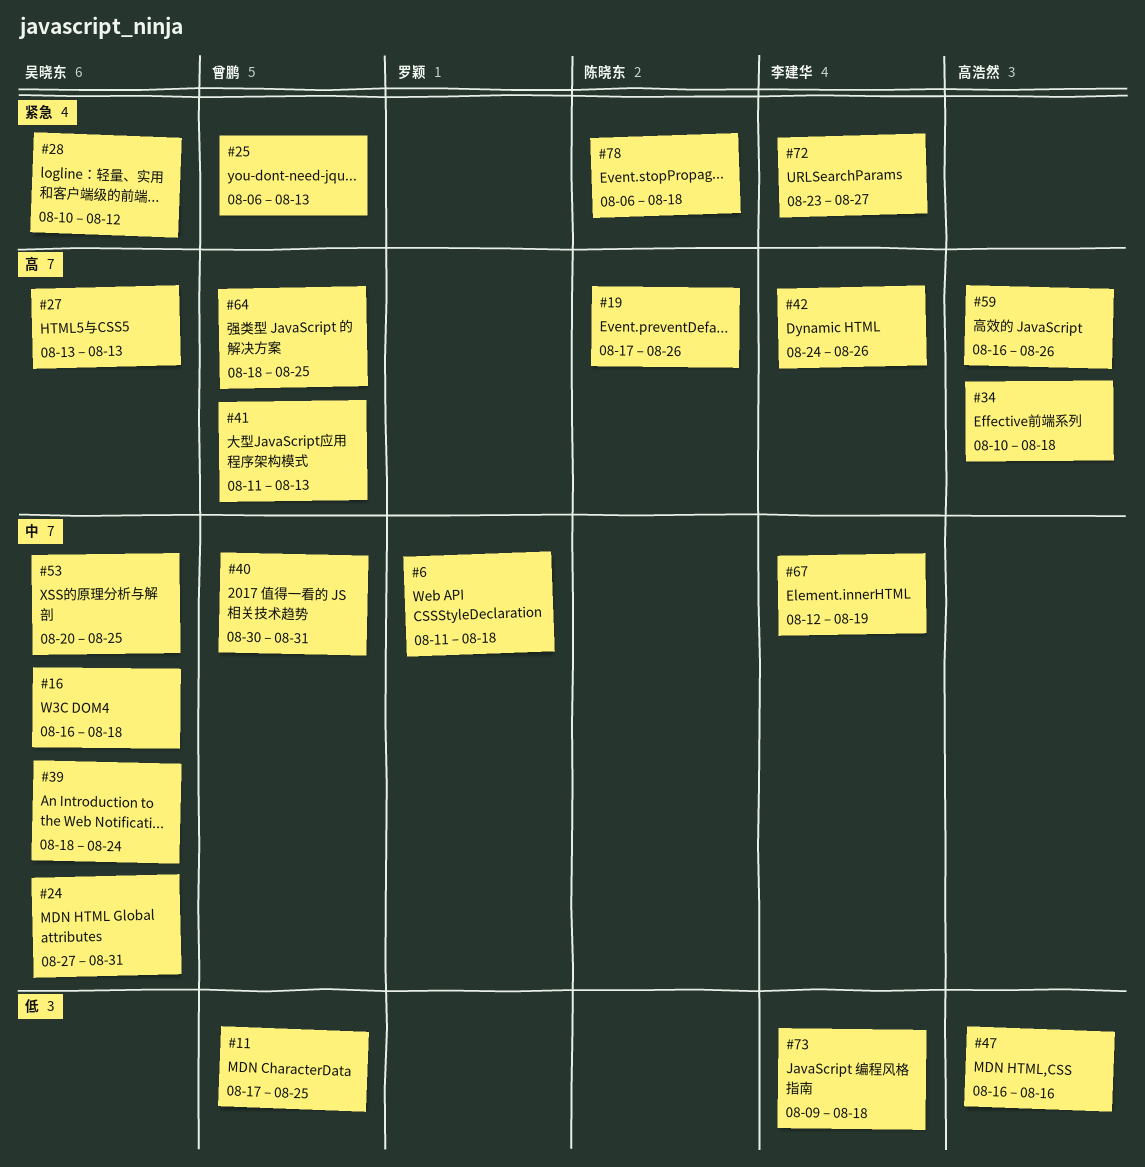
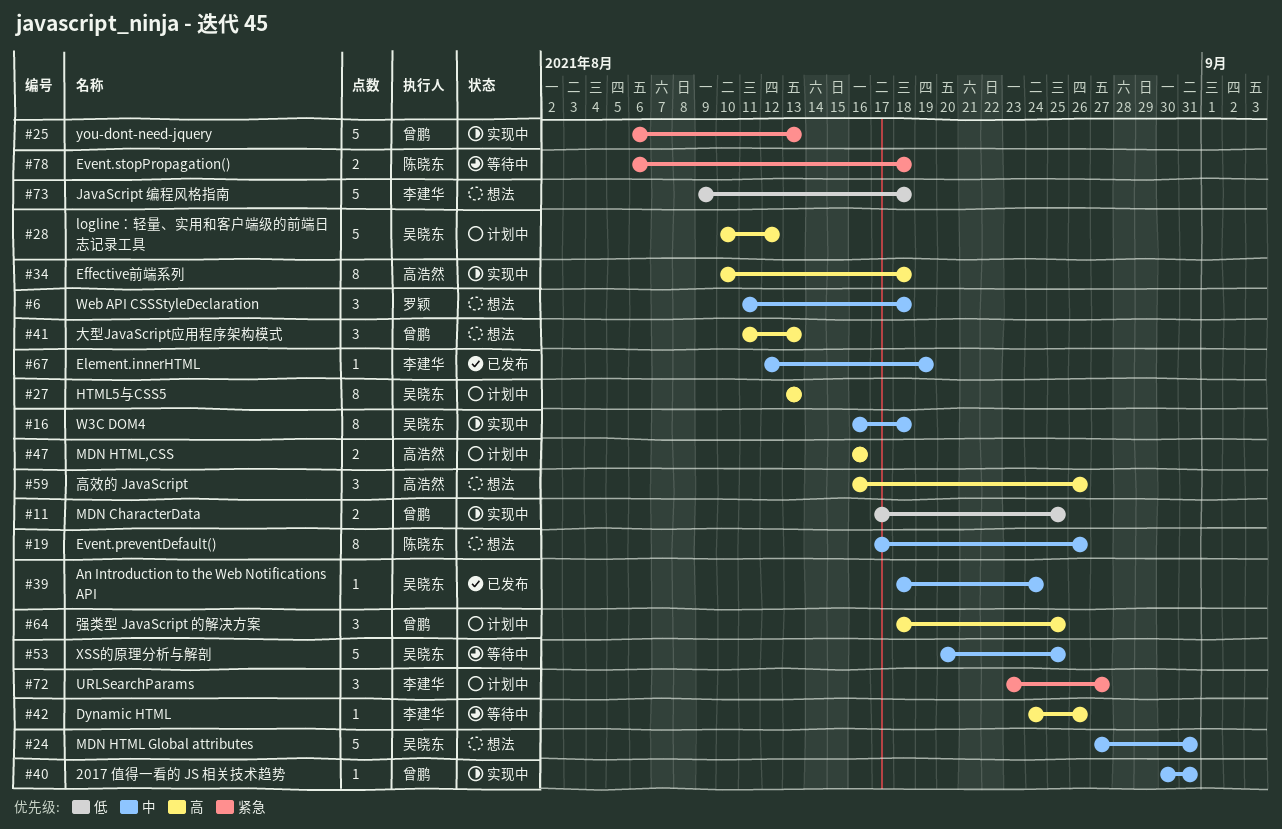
#19, priority: 高 -> 中
#28, priority: 紧急 -> 高
#47, priority: 低 -> 高

